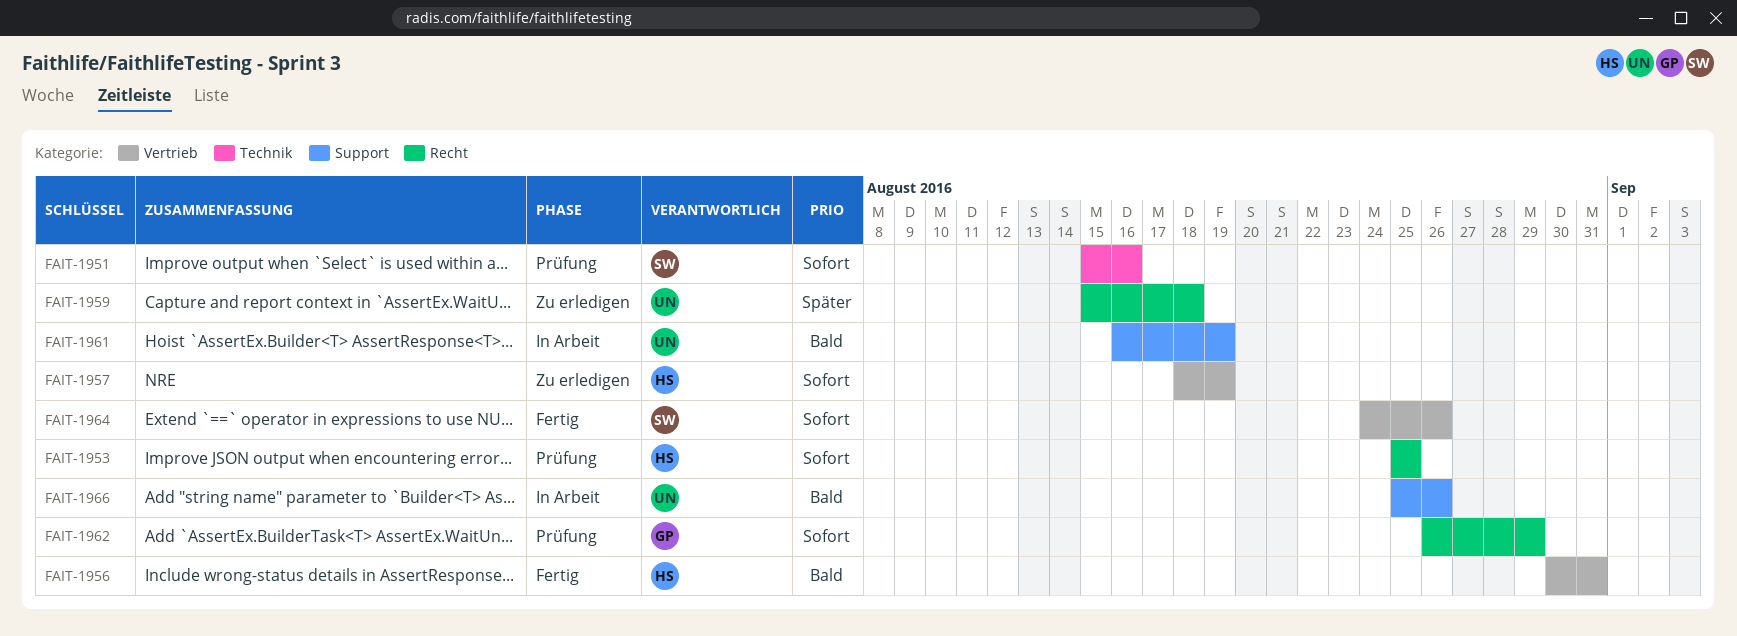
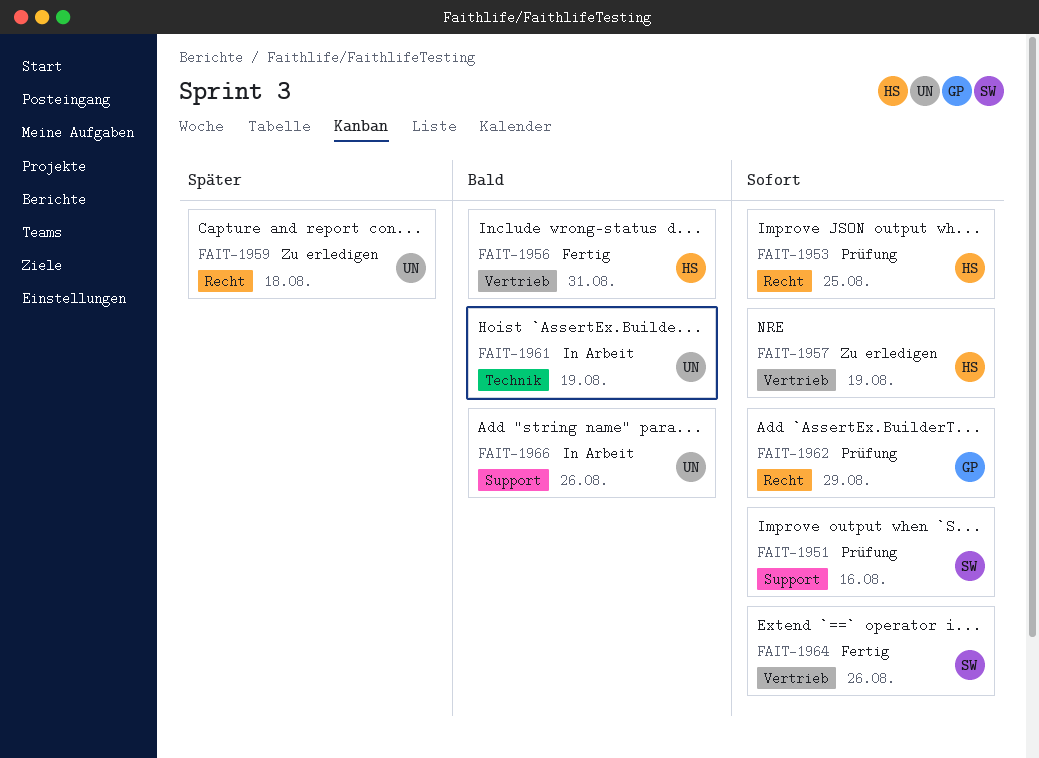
FAIT-1951, label: Technik -> Support
FAIT-1961, label: Support -> Technik

